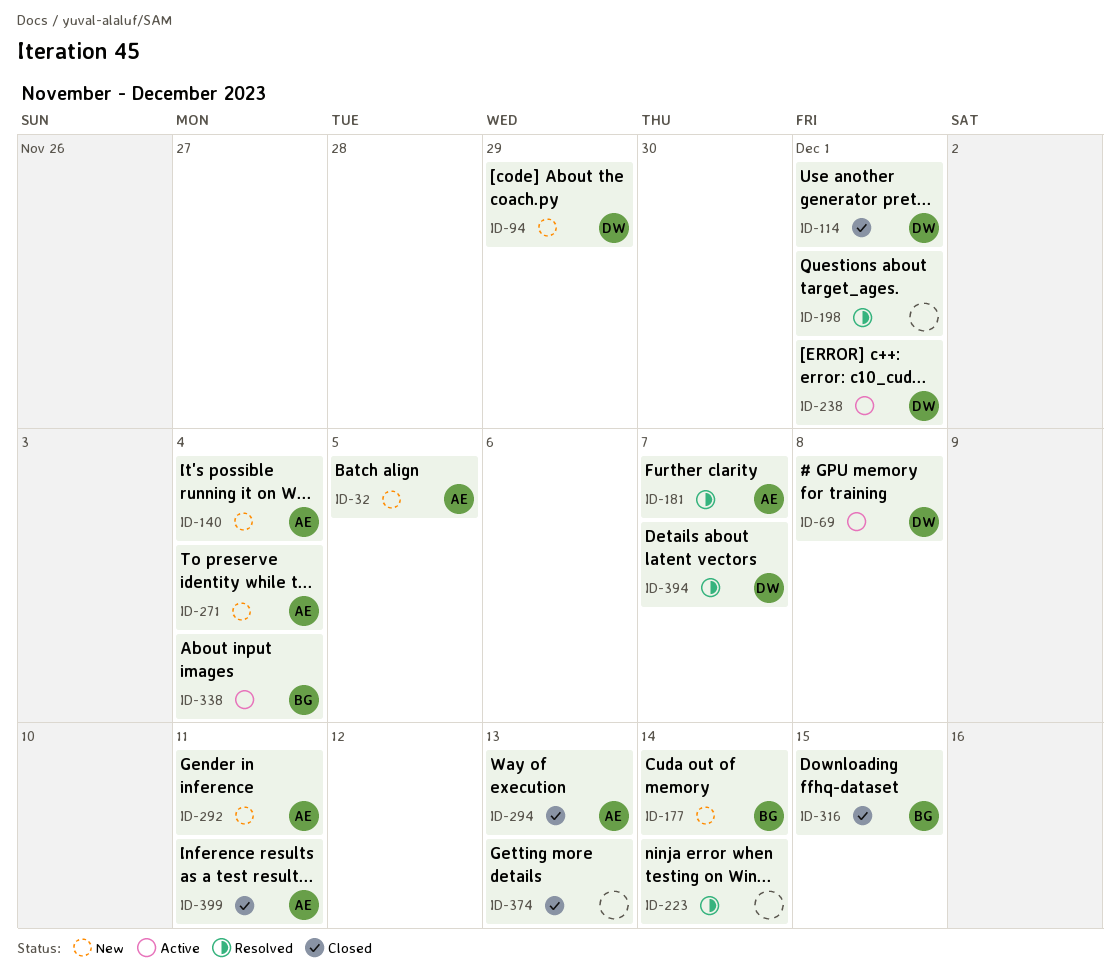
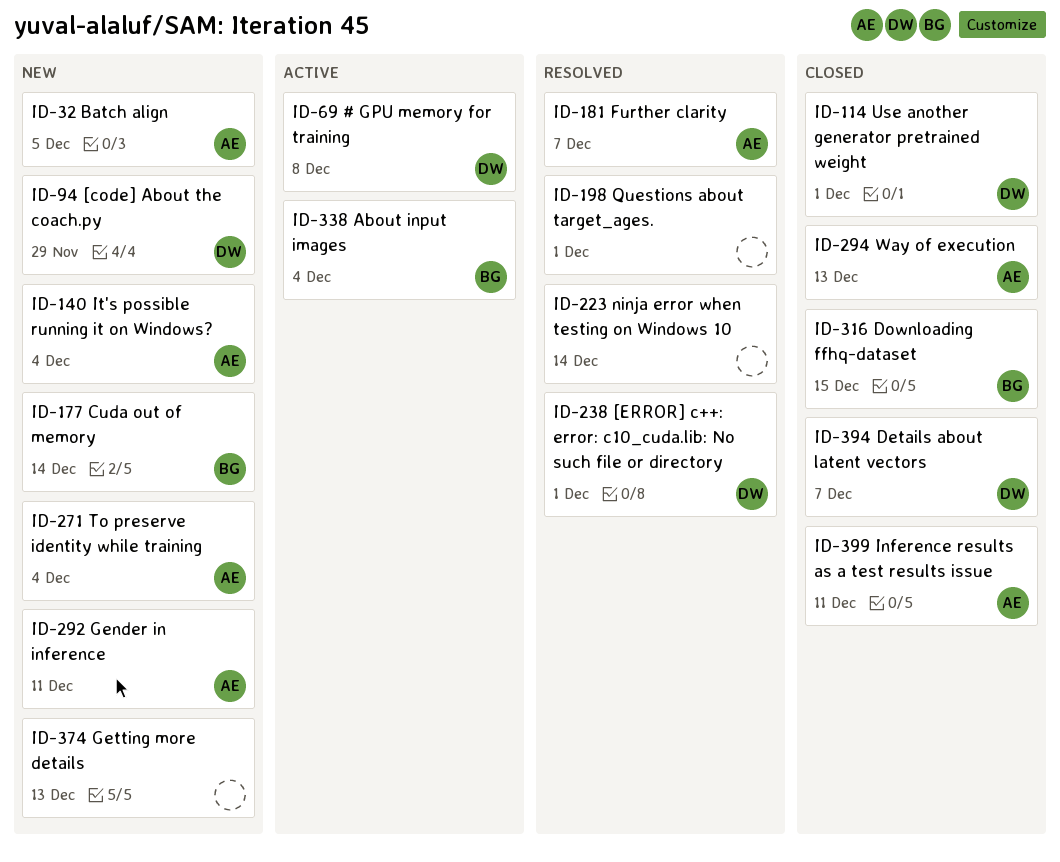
ID-238, status: Active -> Resolved
ID-374, status: Closed -> New
ID-394, status: Resolved -> Closed

